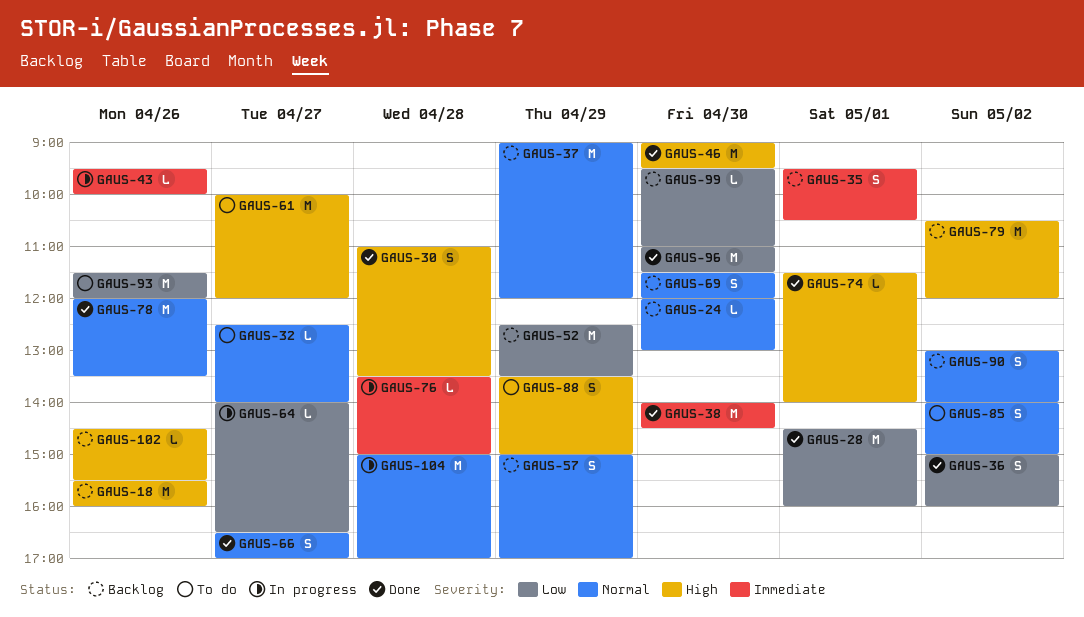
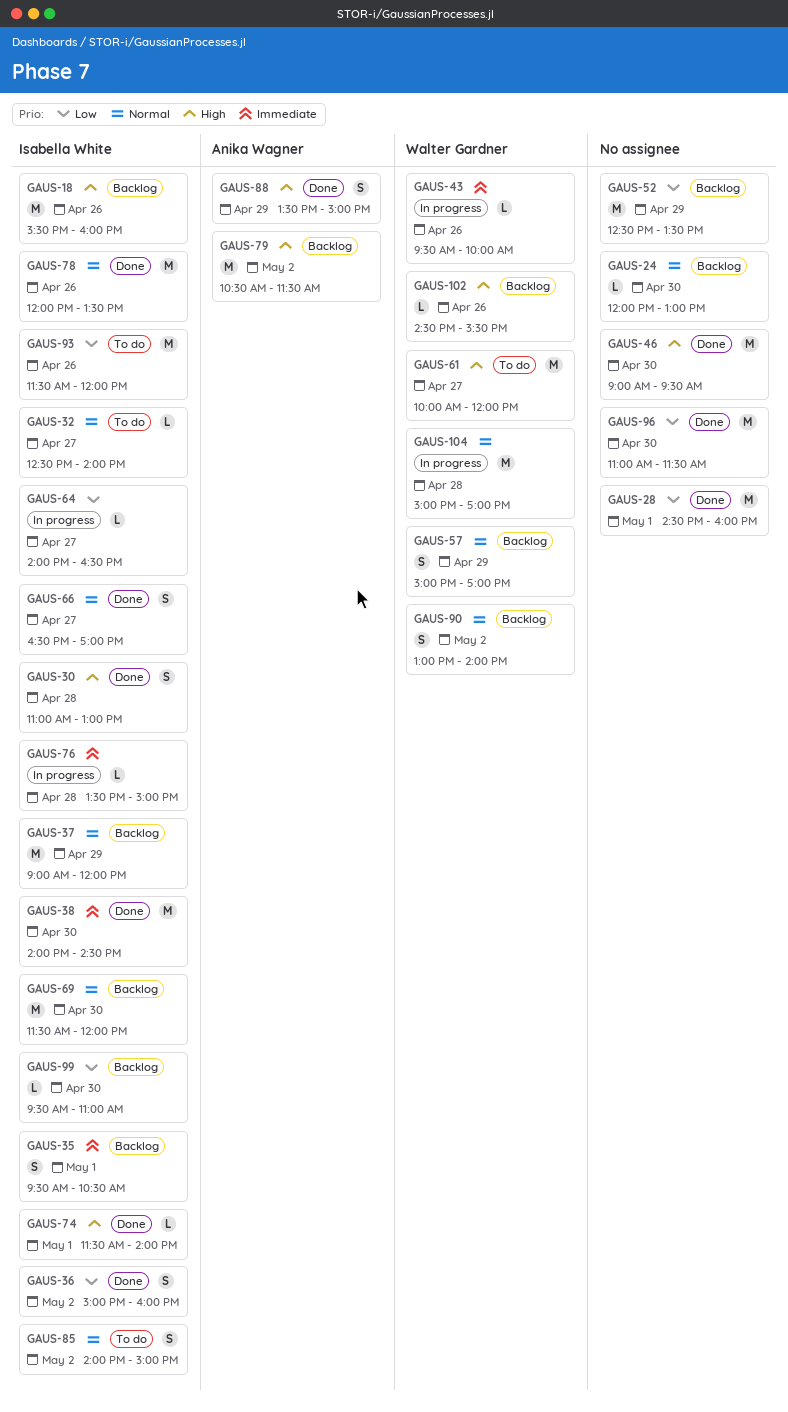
GAUS-30, ends: 13:30 -> 13:00
GAUS-69, estimate: S -> M
GAUS-79, ends: 12:00 -> 11:30
GAUS-88, status: To do -> Done

